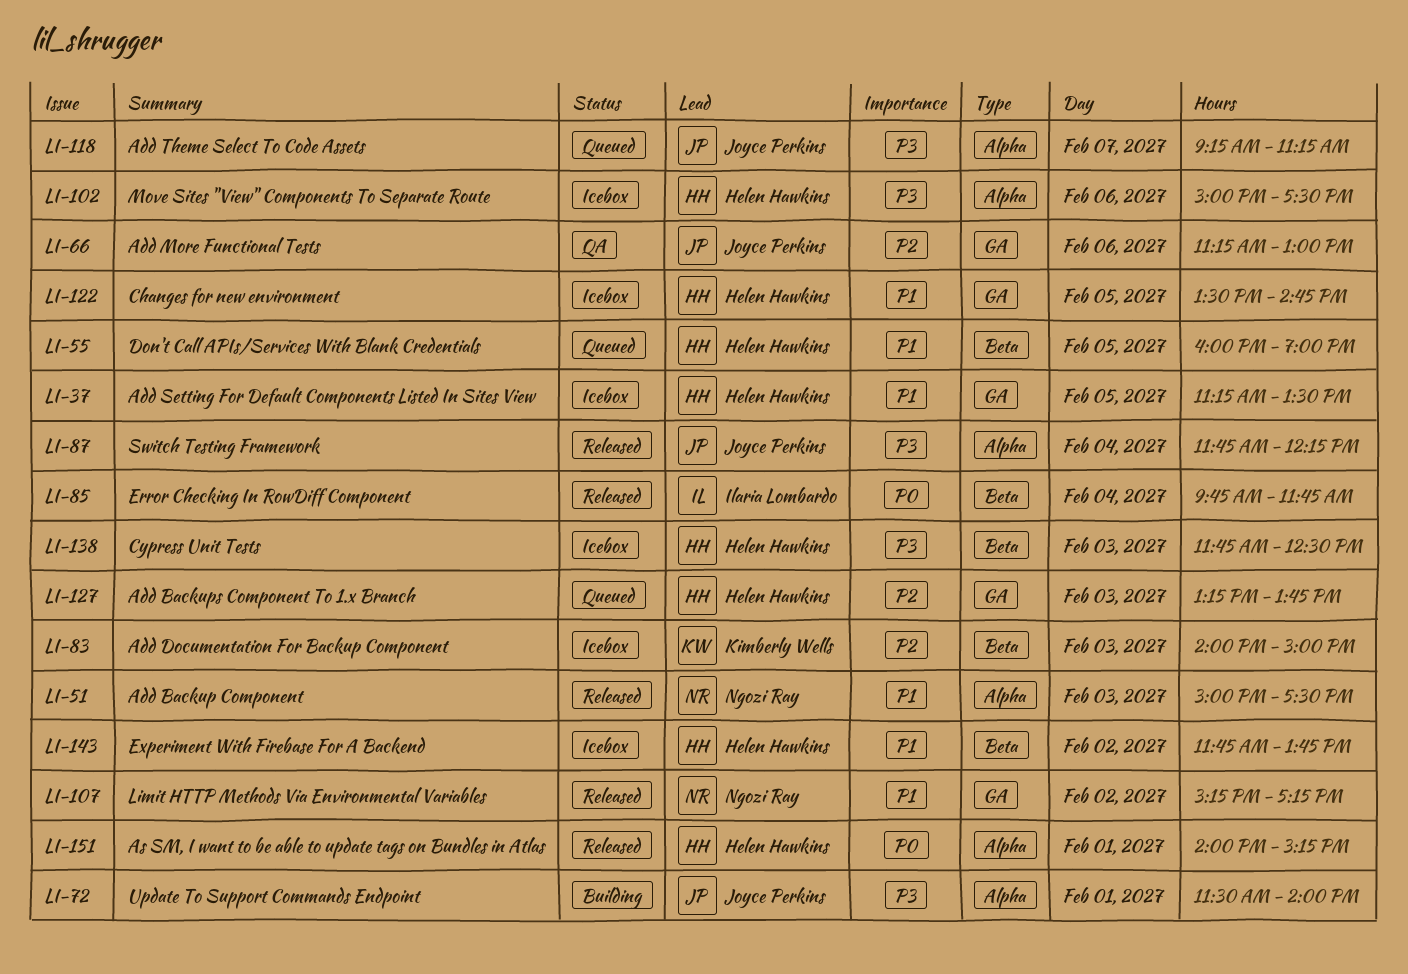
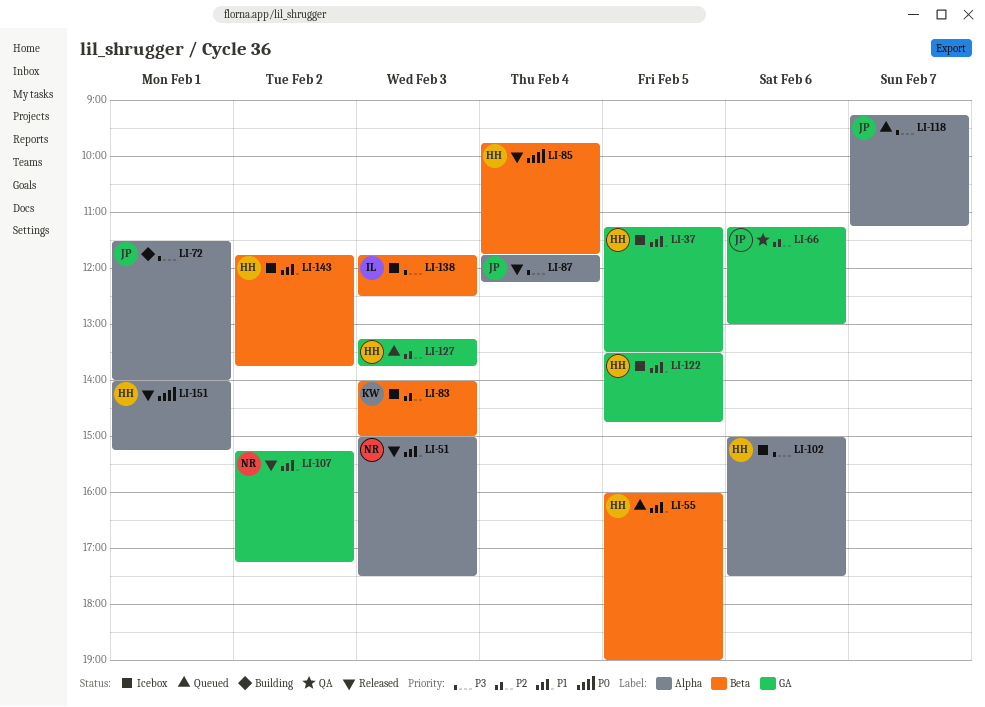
LI-85, owner: Ilaria Lombardo -> Helen Hawkins
LI-138, owner: Helen Hawkins -> Ilaria Lombardo

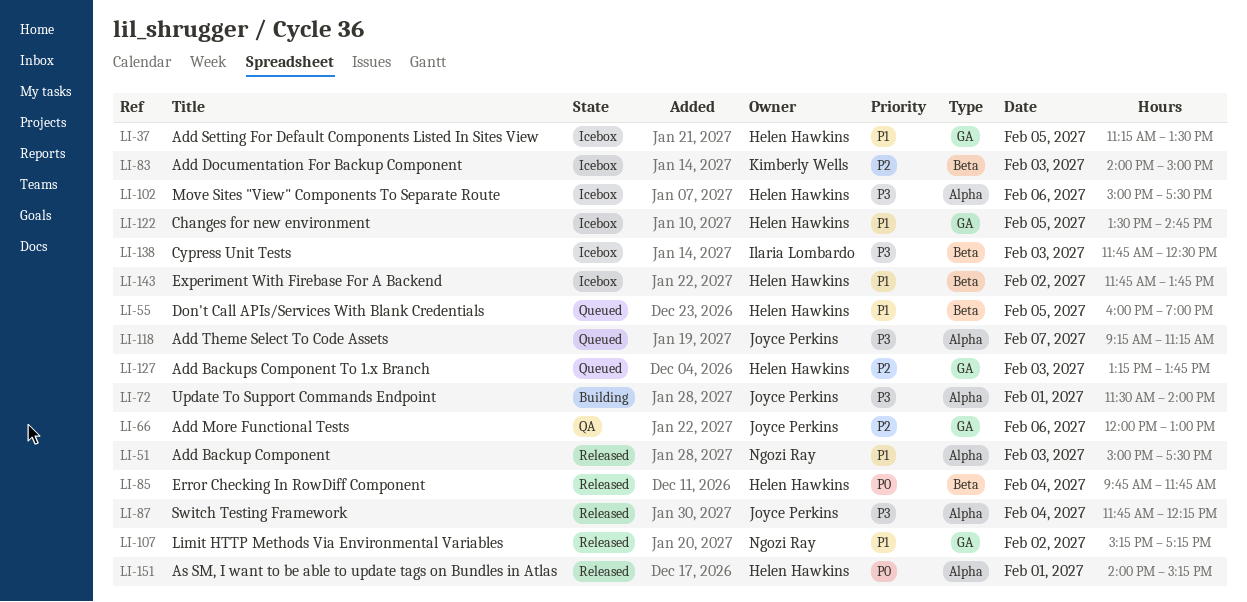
LI-66, begins: 11:15 -> 12:00

